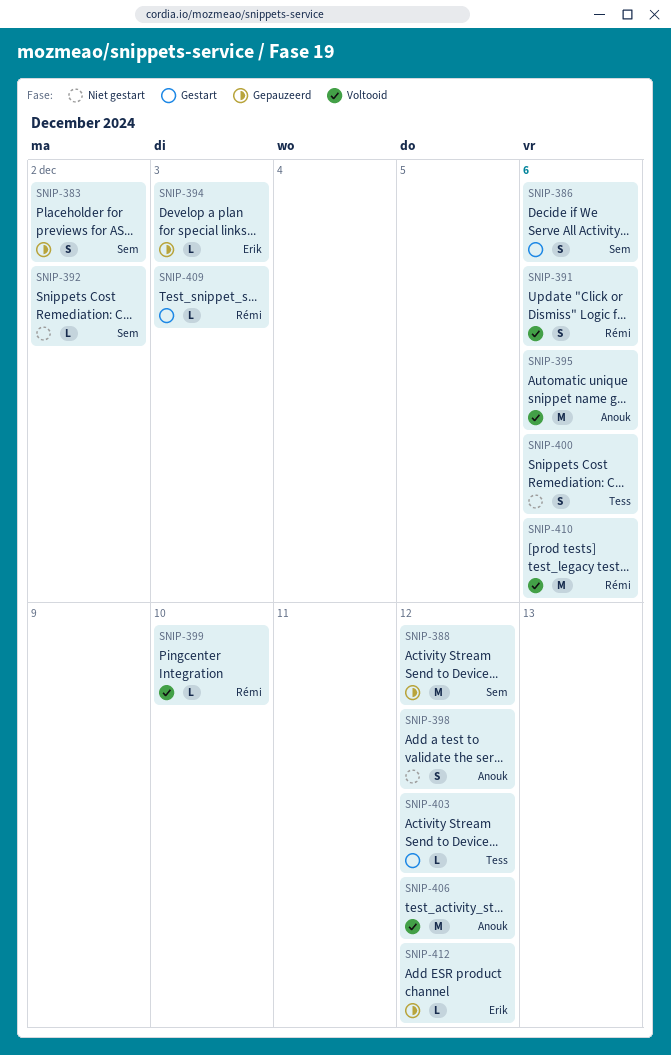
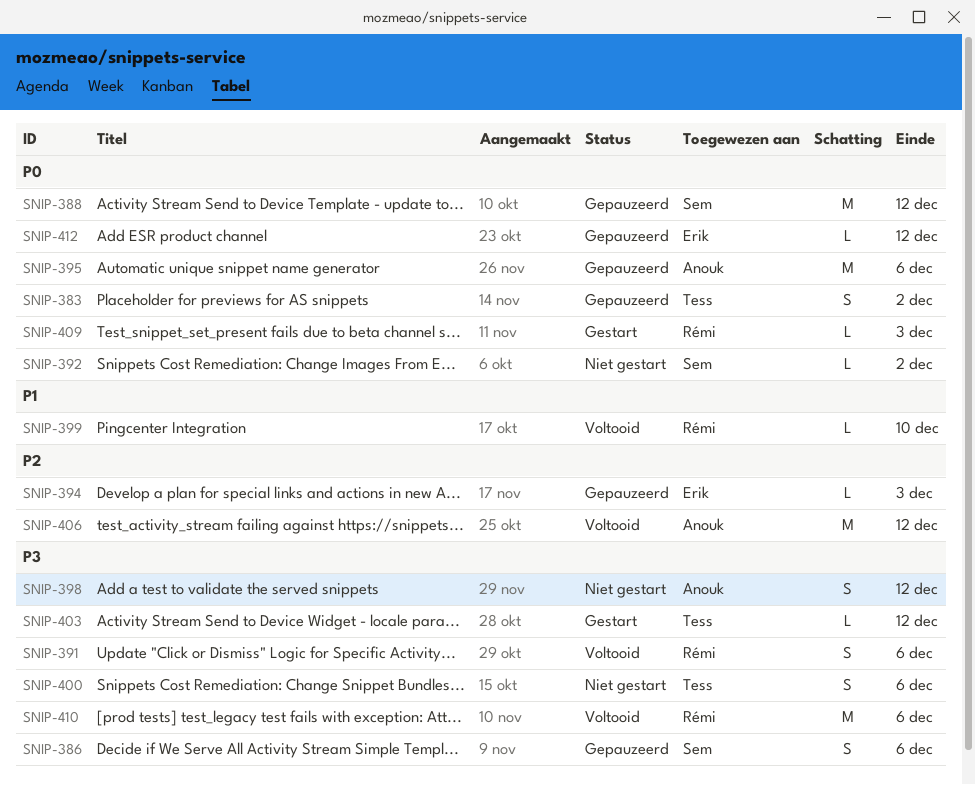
SNIP-383, owner: Sem -> Tess
SNIP-386, status: Gestart -> Gepauzeerd
SNIP-395, status: Voltooid -> Gepauzeerd

